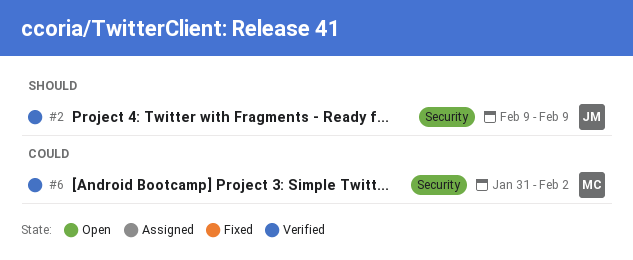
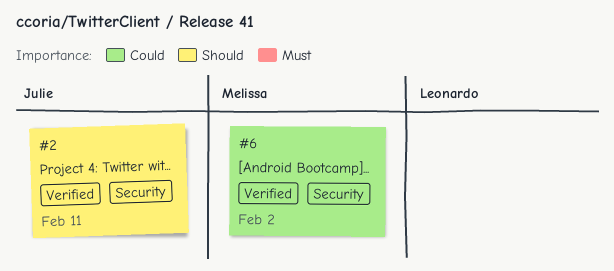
#2, due: Feb 9 -> Feb 11

